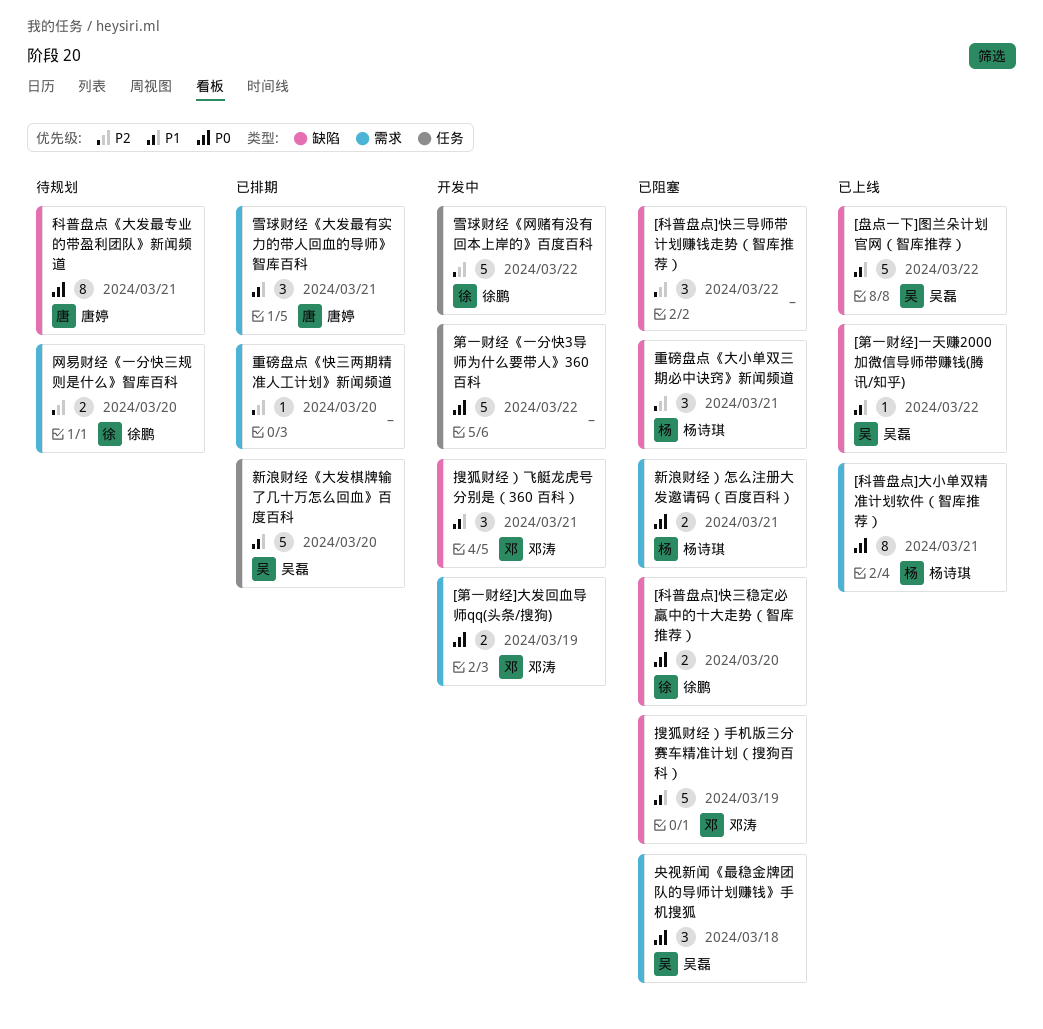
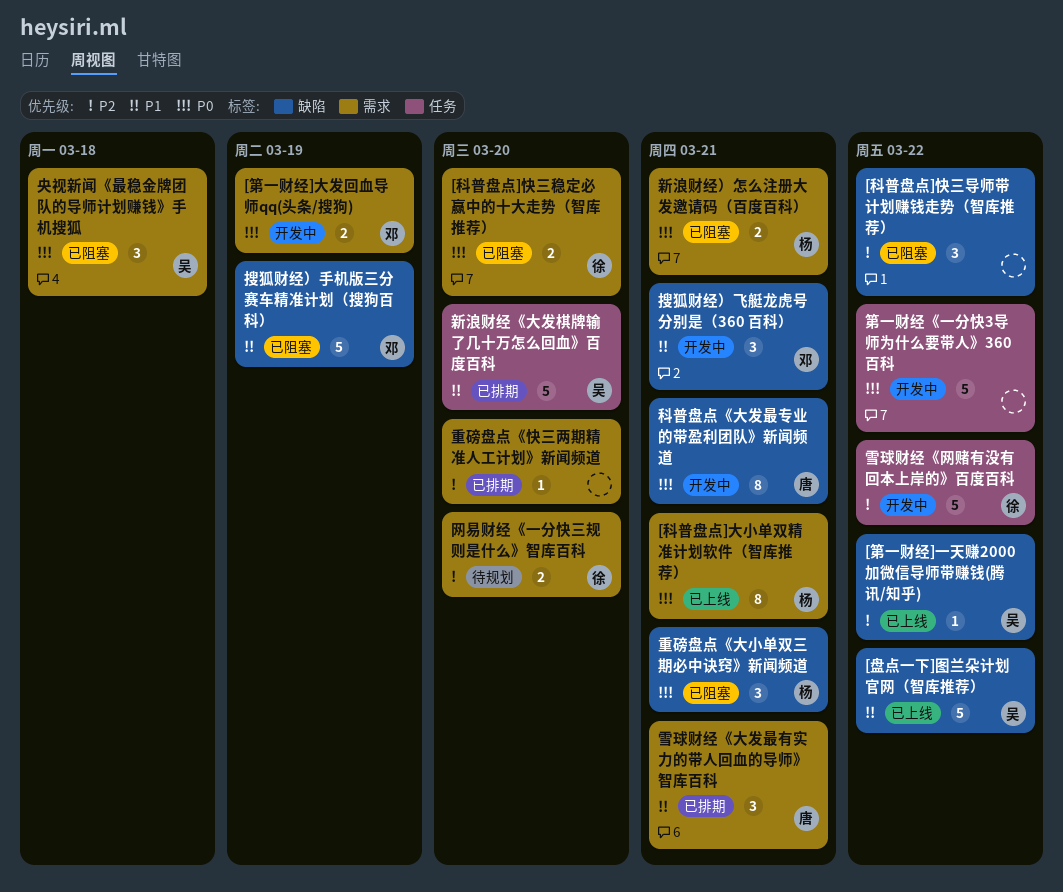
[科普盘点]快三稳定必赢中的十大走势（智库推荐）, label: 缺陷 -> 需求
[第一财经]一天赚2000加微信导师带赚钱(腾讯/知乎), priority: P1 -> P2
科普盘点《大发最专业的带盈利团队》新闻频道, status: 待规划 -> 开发中
重磅盘点《大小单双三期必中诀窍》新闻频道, priority: P2 -> P0

